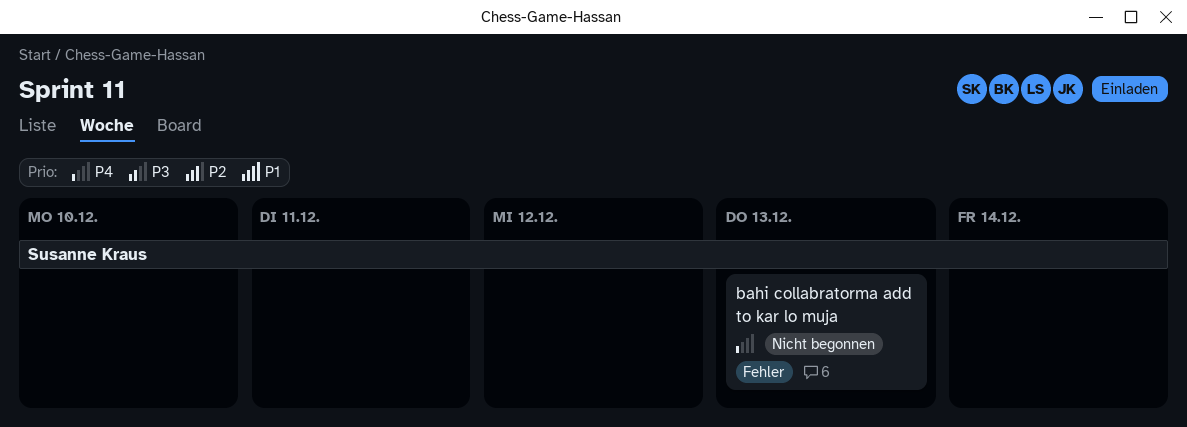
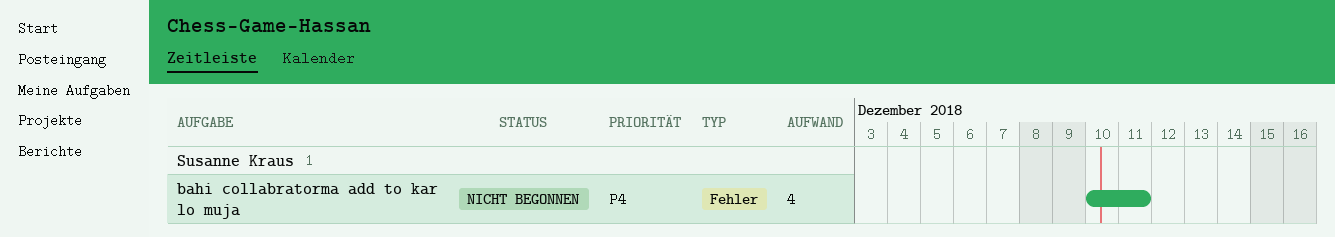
bahi collabratorma add to kar lo muja, due: Dec 13 -> Dec 11

